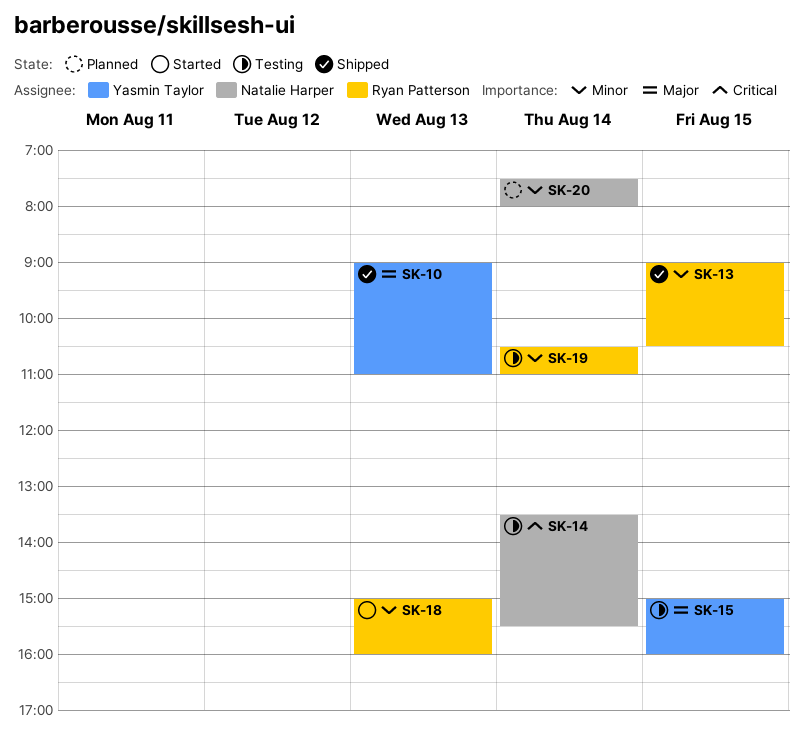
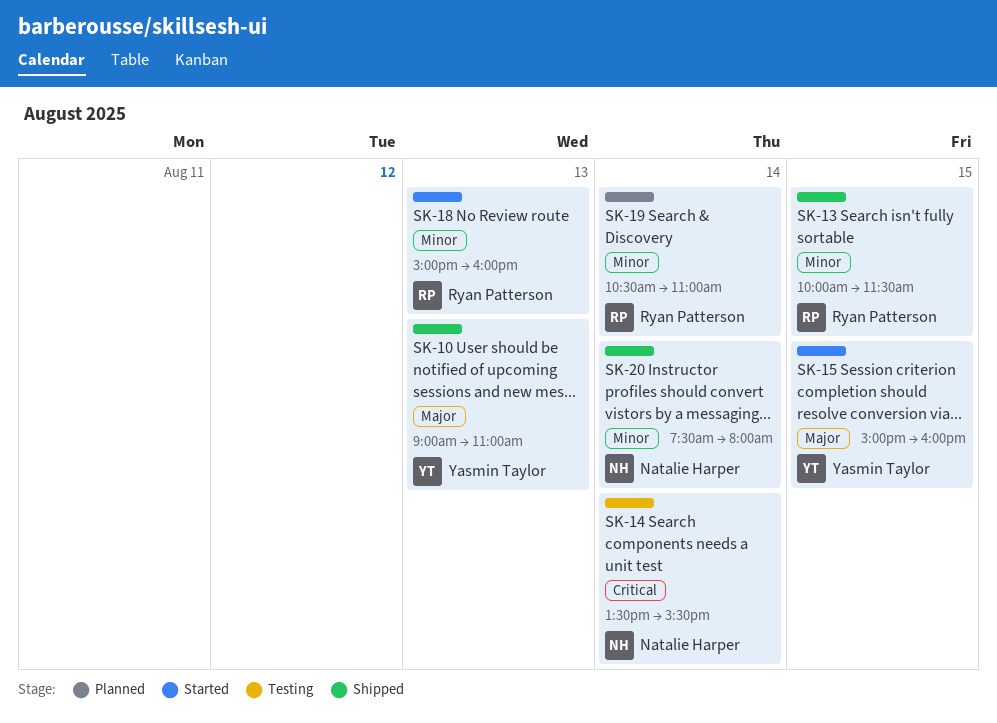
SK-13, begins: 09:00 -> 10:00
SK-13, ends: 10:30 -> 11:30
SK-15, status: Testing -> Started
SK-19, status: Testing -> Planned
SK-20, status: Planned -> Shipped

